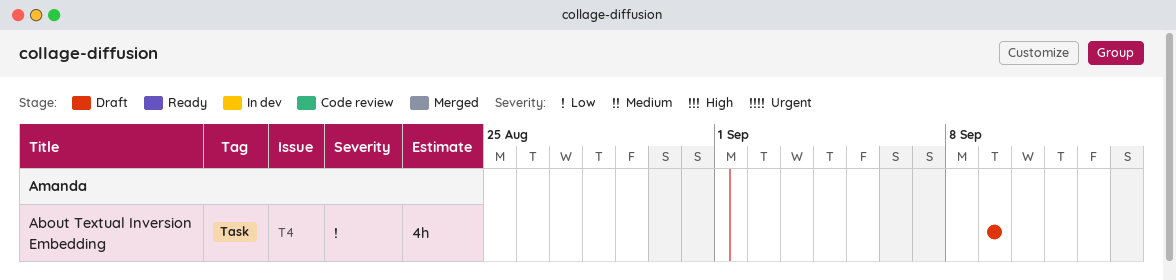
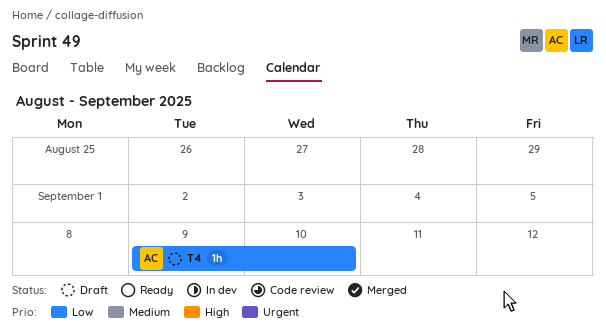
T4, estimate: 4h -> 1h
T4, due: Sep 9 -> Sep 10

